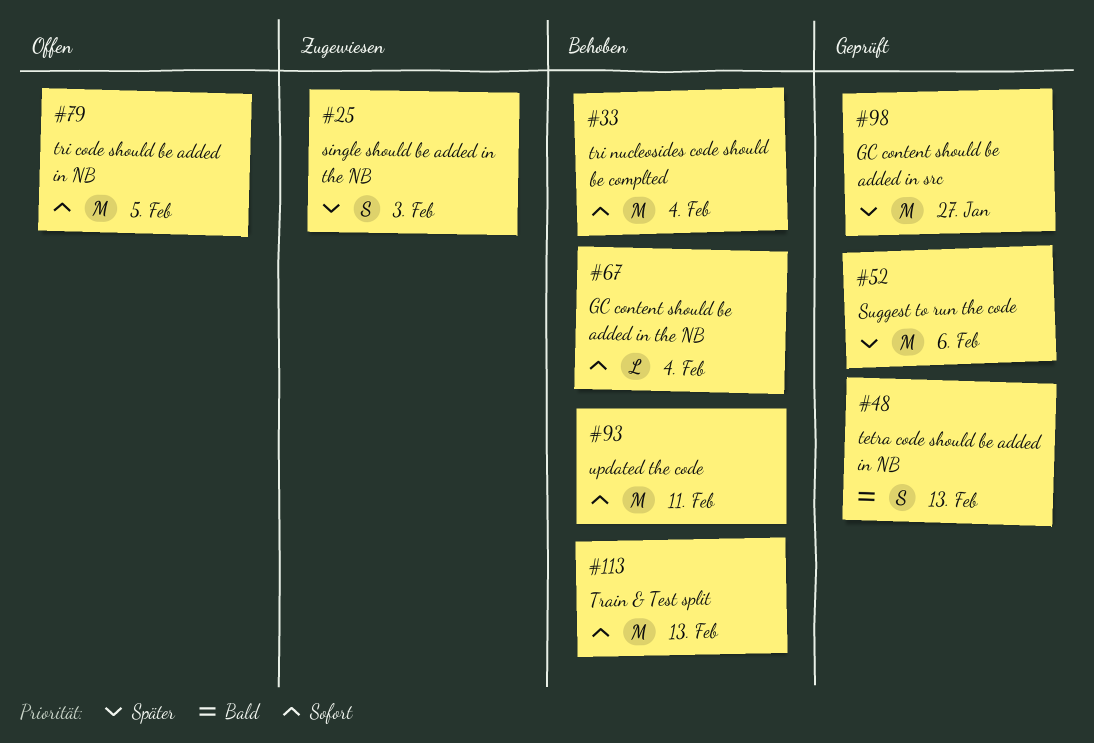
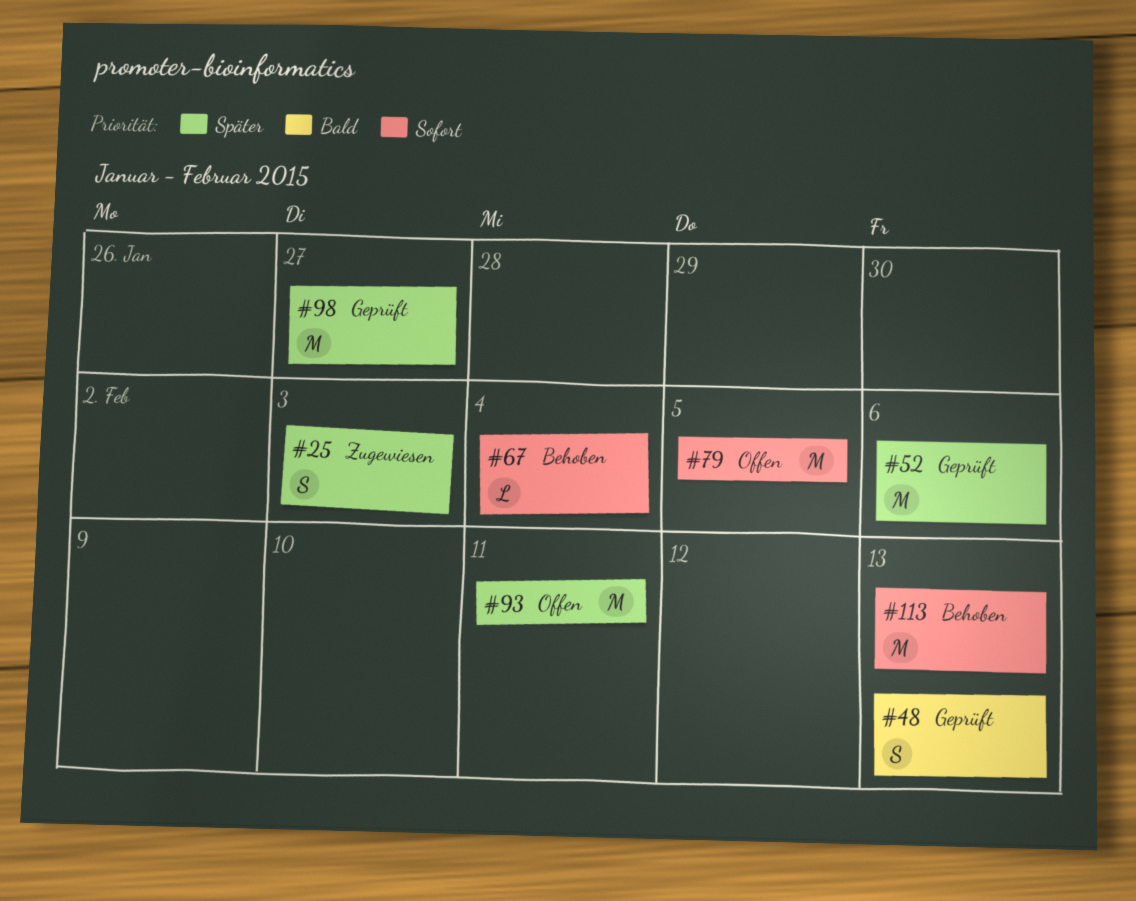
#33: present -> none
#93, status: Behoben -> Offen
#93, priority: Sofort -> Später

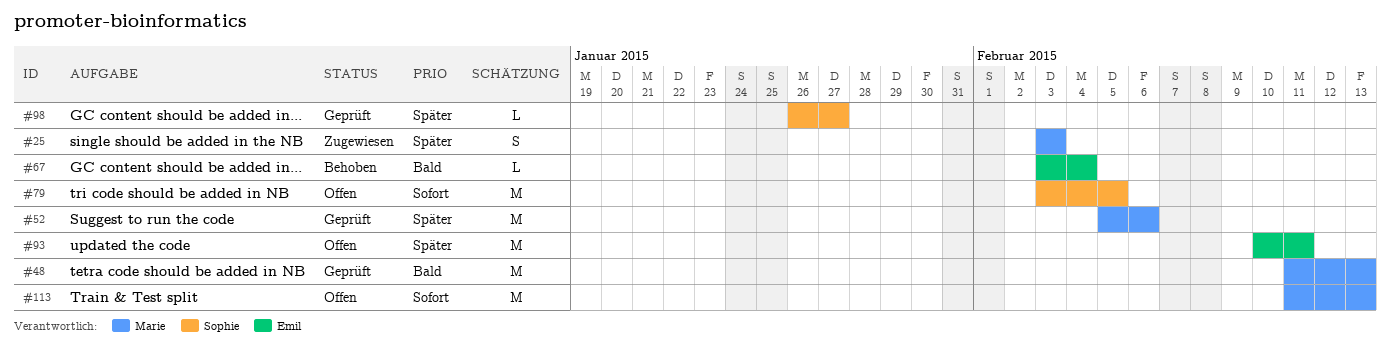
#48, estimate: S -> M
#67, priority: Sofort -> Bald
#98, estimate: M -> L
#113, status: Behoben -> Offen

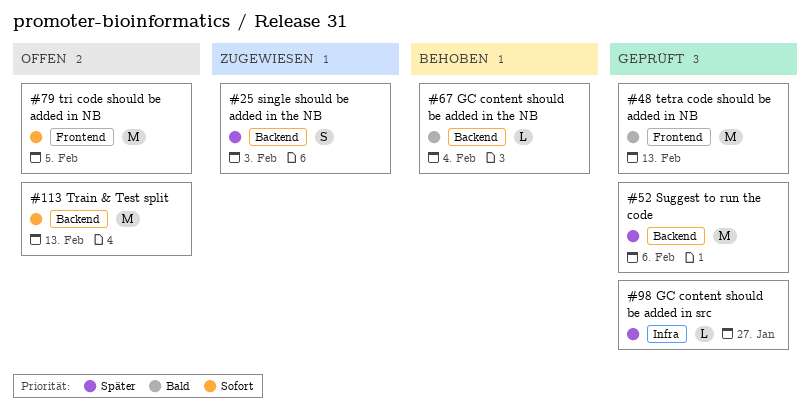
#93: present -> none

